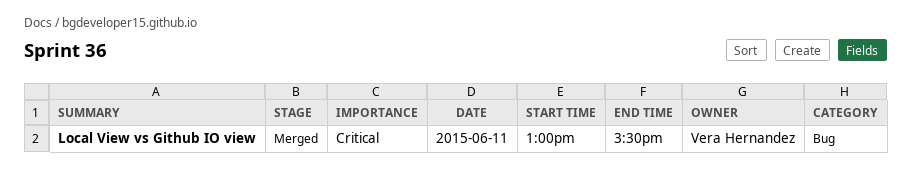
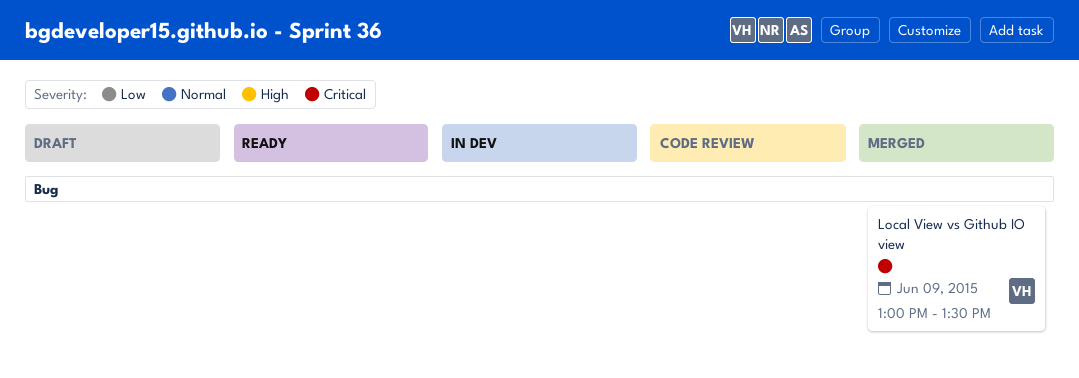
Local View vs Github IO view, day: Jun 11 -> Jun 9
Local View vs Github IO view, ends: 15:30 -> 13:30

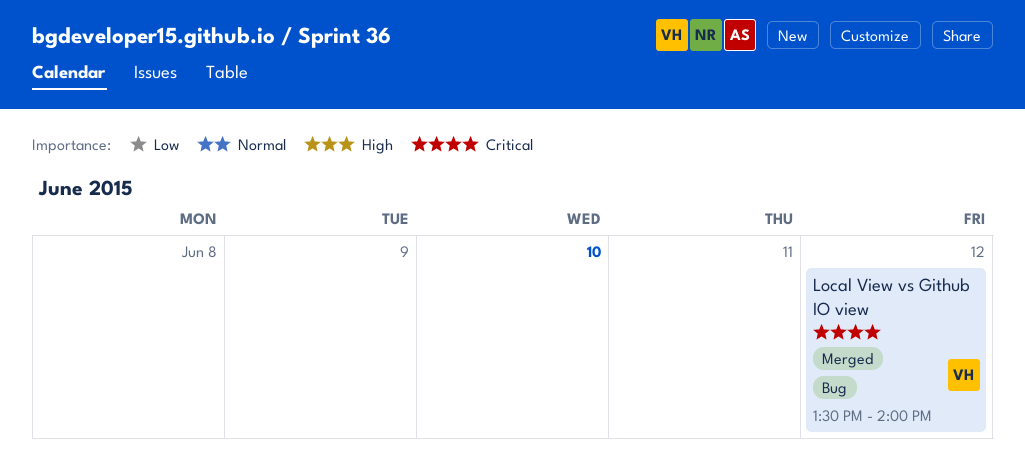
Local View vs Github IO view, day: Jun 9 -> Jun 12
Local View vs Github IO view, begins: 13:00 -> 13:30
Local View vs Github IO view, ends: 13:30 -> 14:00

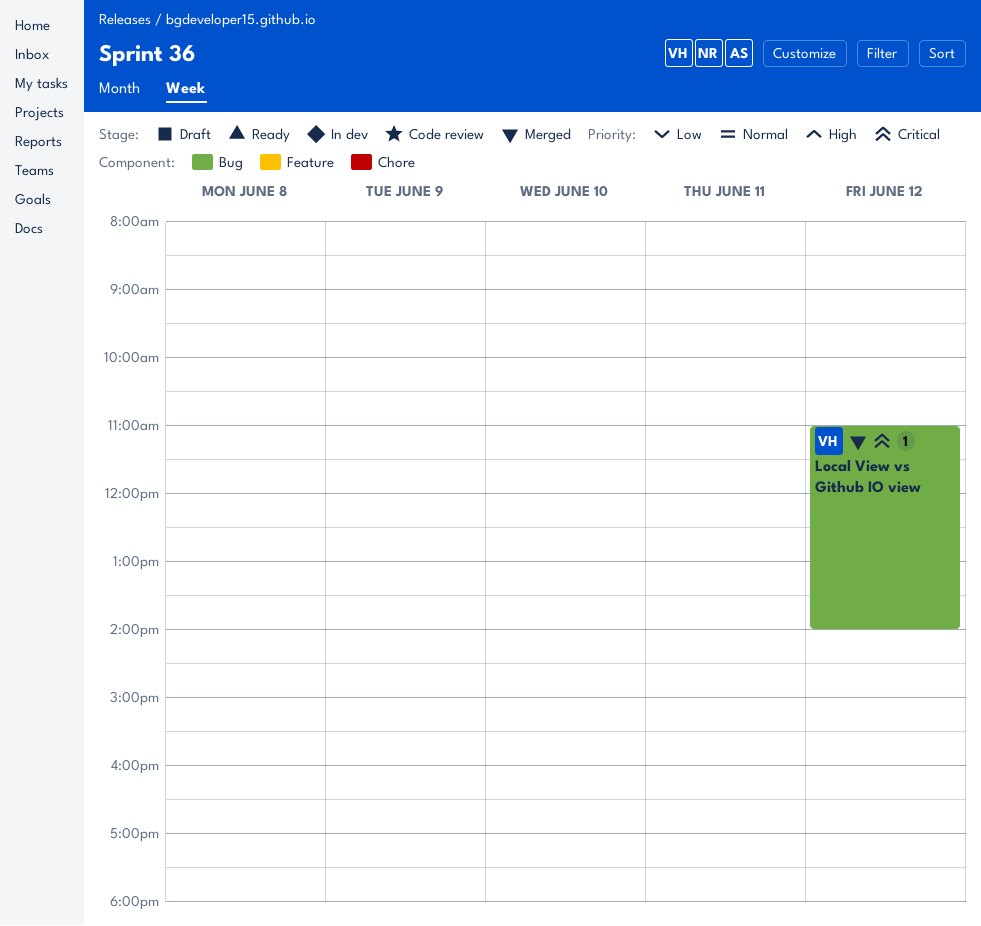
Local View vs Github IO view, begins: 13:30 -> 11:00

